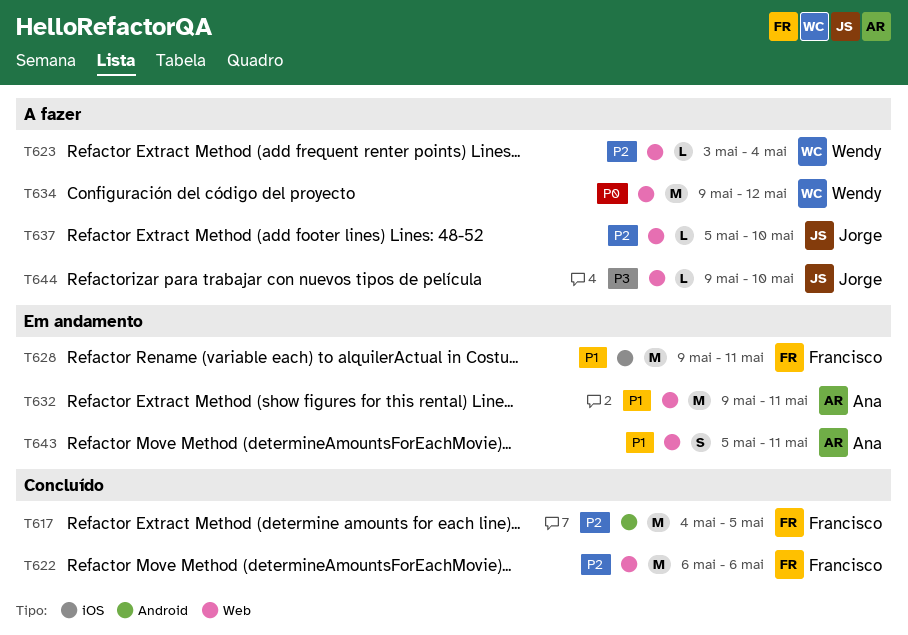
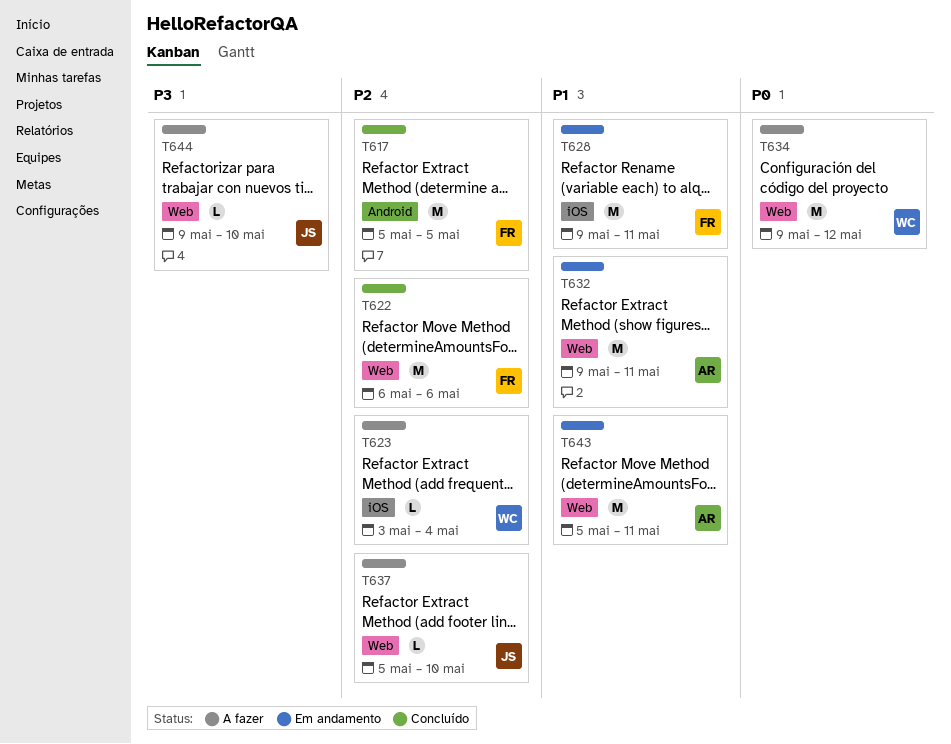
T617, start: May 4 -> May 5
T623, label: Web -> iOS
T643, estimate: S -> M

